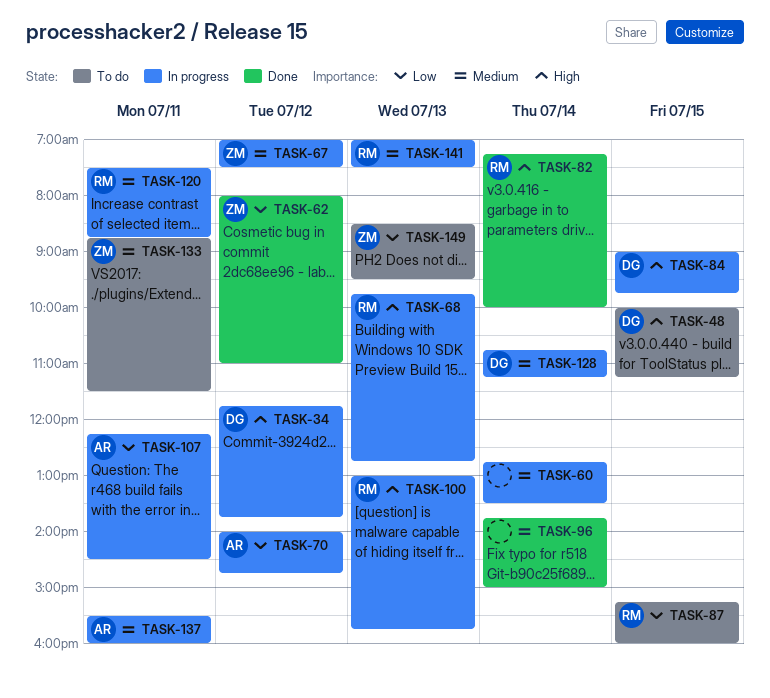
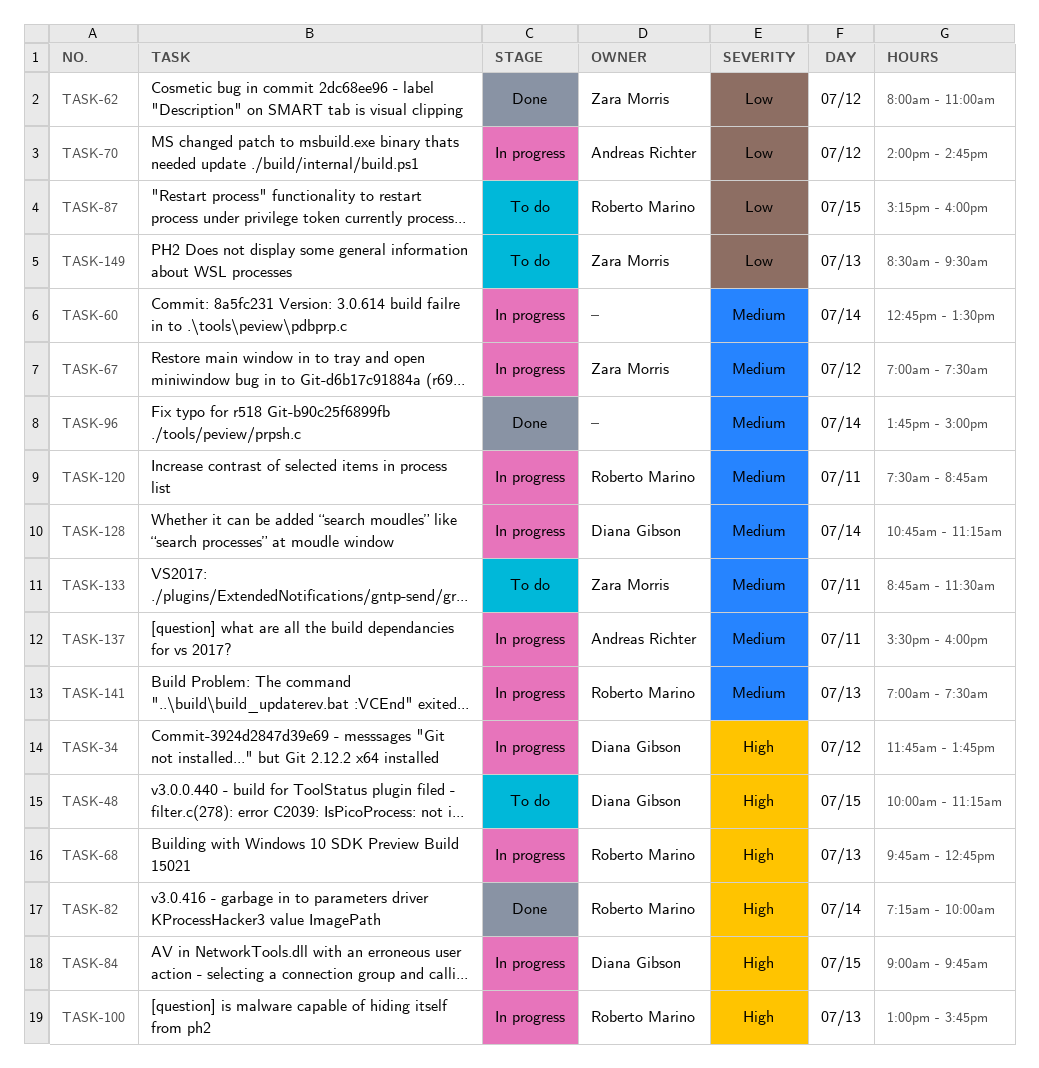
TASK-107: present -> none

